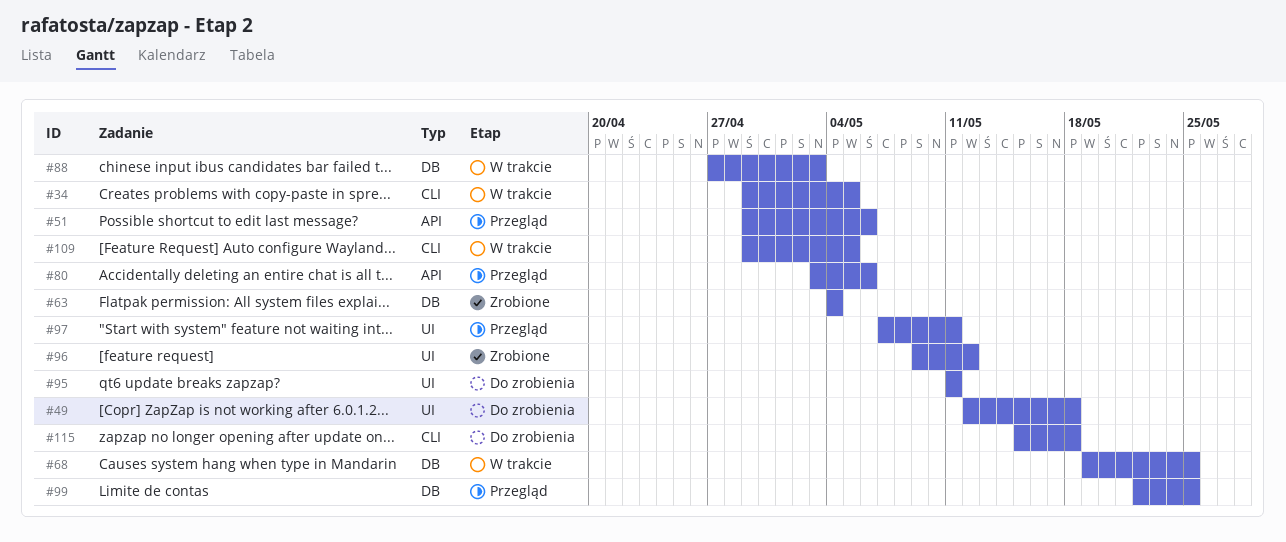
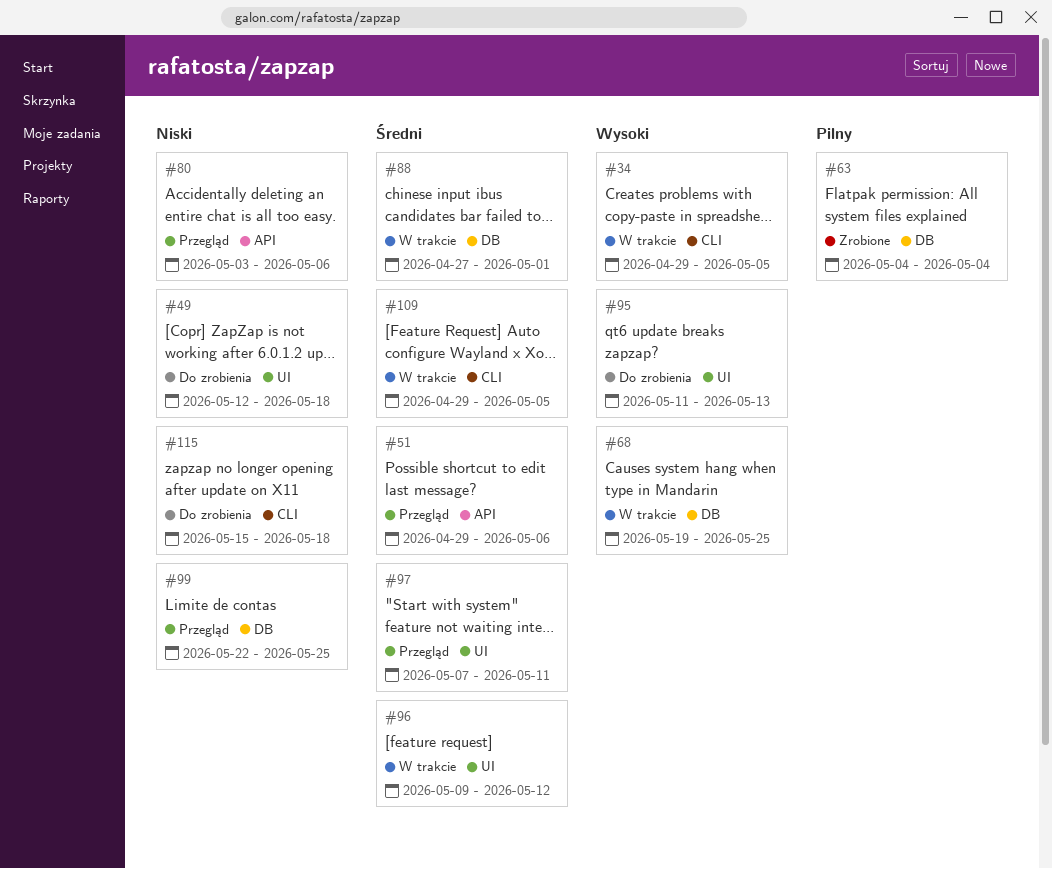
#88, due: May 3 -> May 1
#95, due: May 11 -> May 13
#96, status: Zrobione -> W trakcie

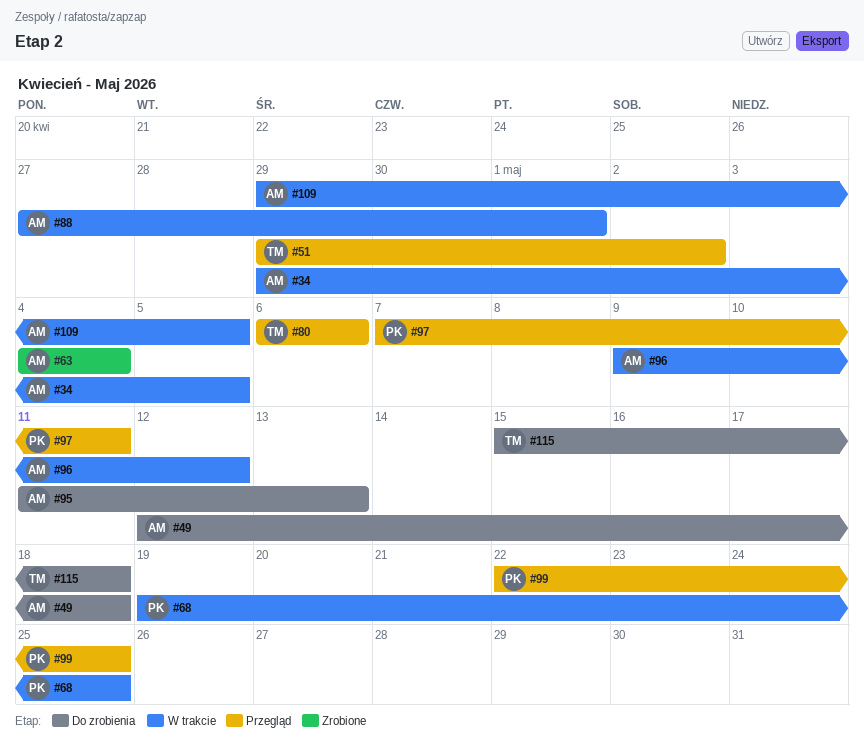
#51, due: May 6 -> May 2
#80, start: May 3 -> May 6

